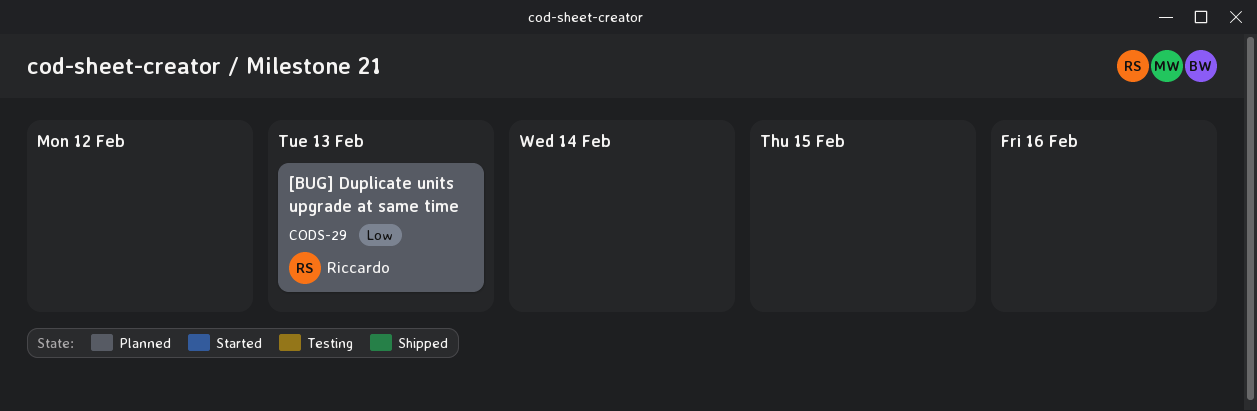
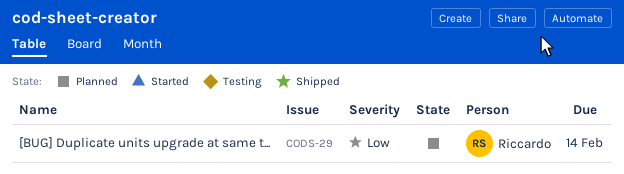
CODS-29, due: Feb 13 -> Feb 14

